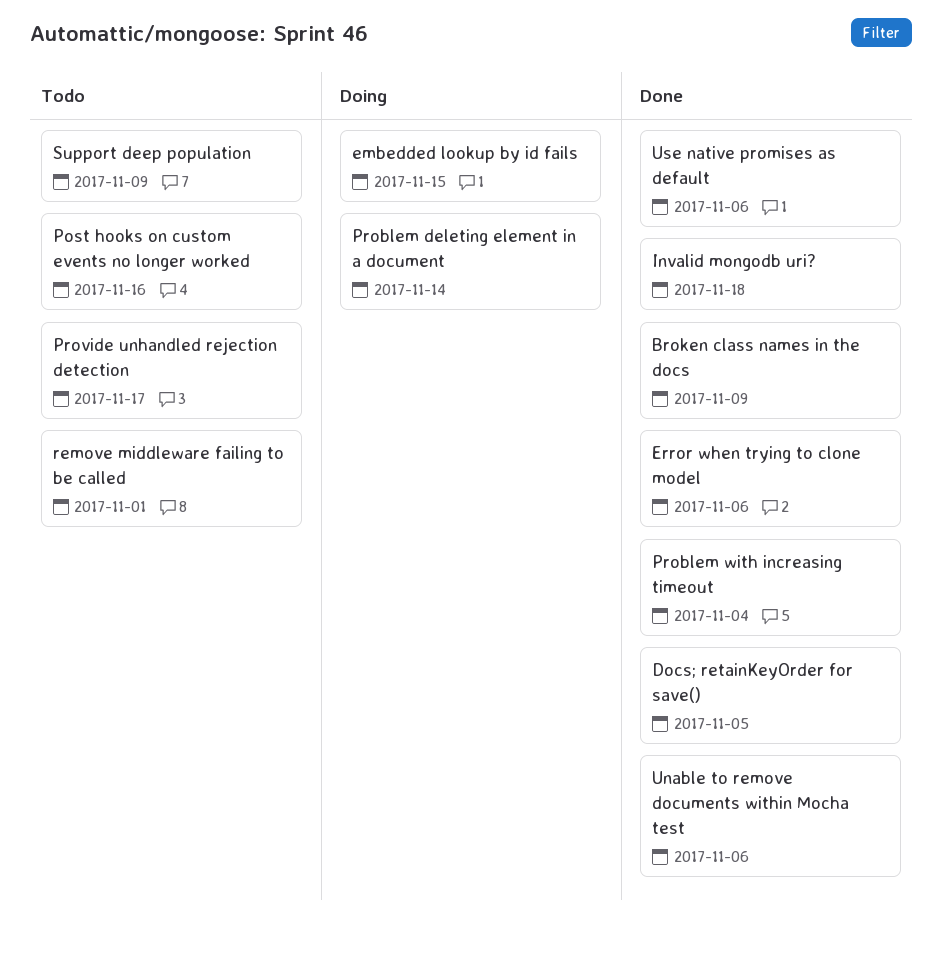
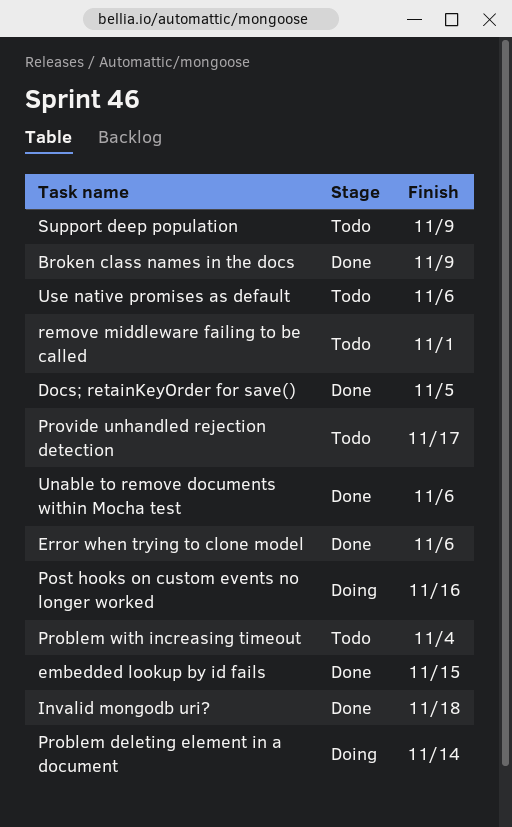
embedded lookup by id fails, status: Doing -> Done
Post hooks on custom events no longer worked, status: Todo -> Doing
Problem with increasing timeout, status: Done -> Todo
Use native promises as default, status: Done -> Todo

